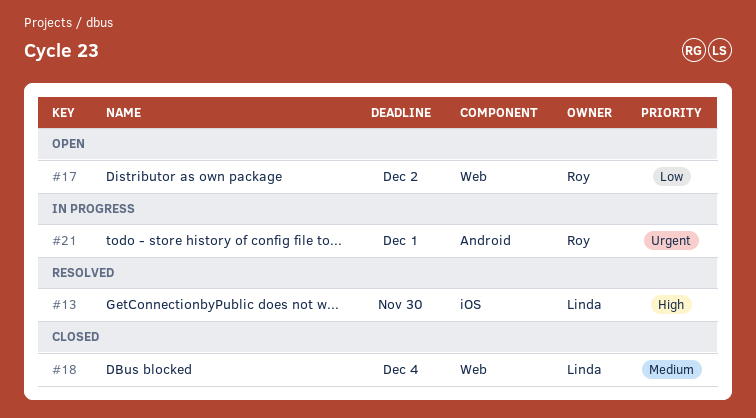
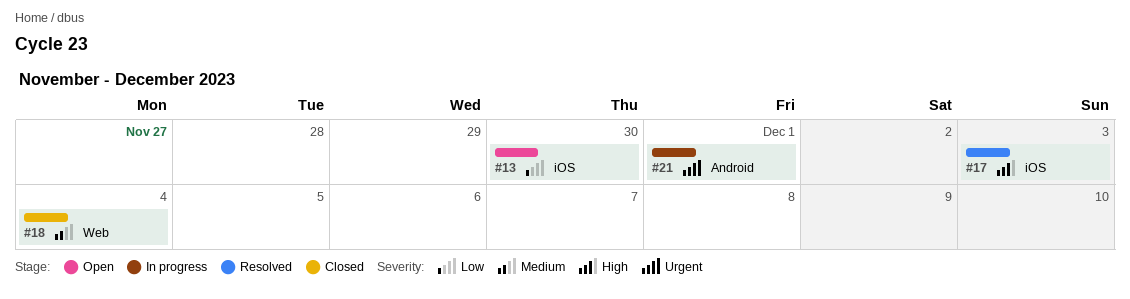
#13, status: Resolved -> Open
#13, priority: High -> Low
#17, status: Open -> Resolved
#17, priority: Low -> High
#17, label: Web -> iOS
#17, due: Dec 2 -> Dec 3

